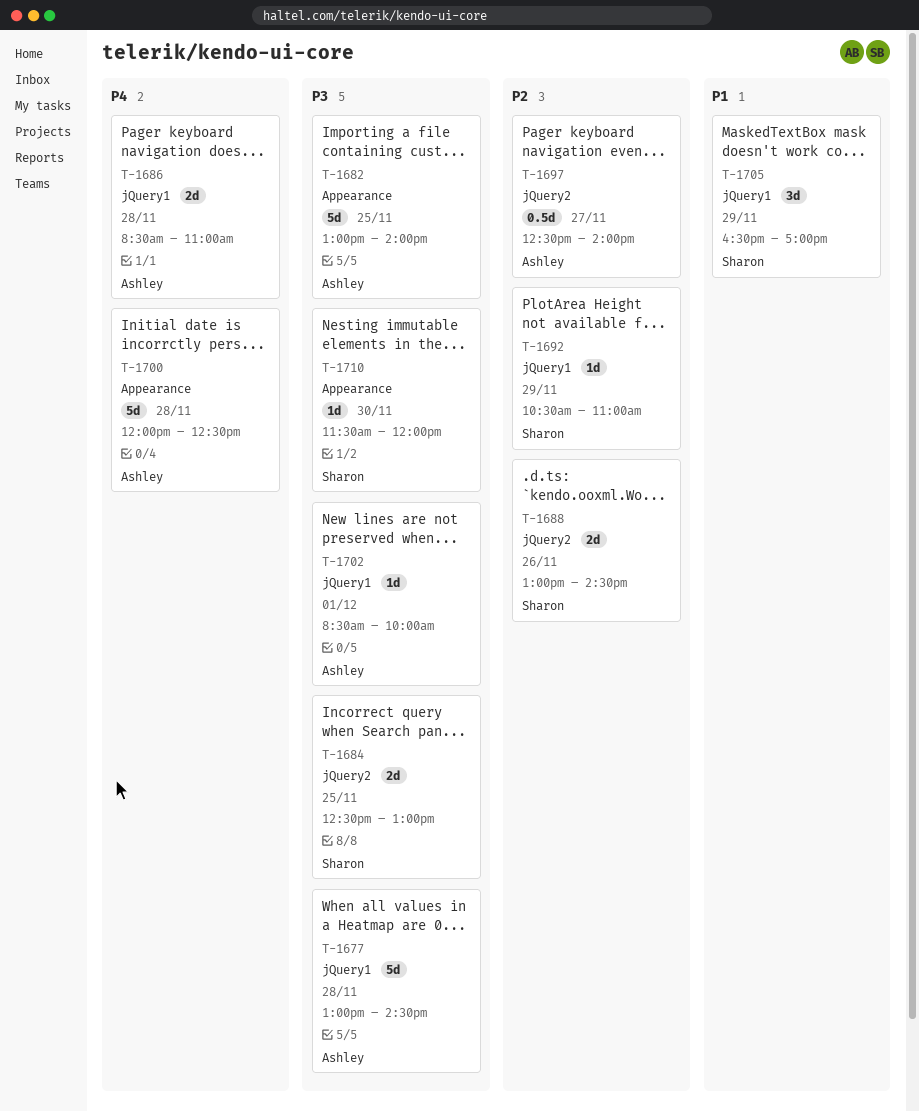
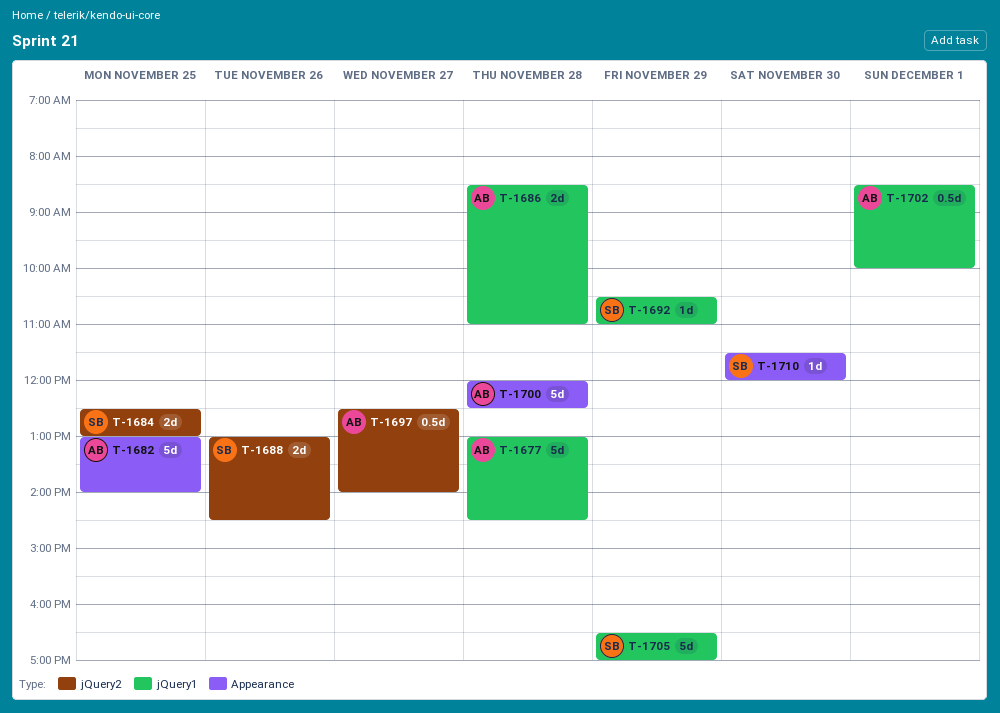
T-1702, estimate: 1d -> 0.5d
T-1705, estimate: 3d -> 5d

